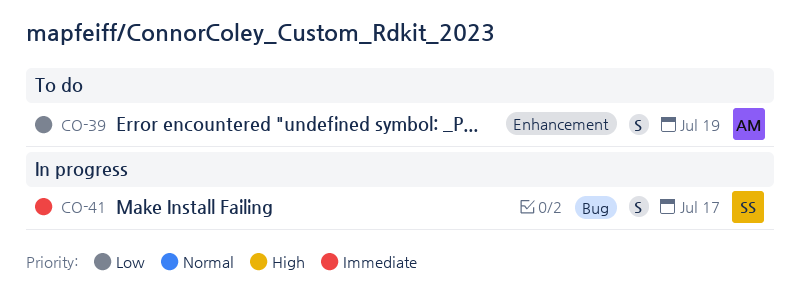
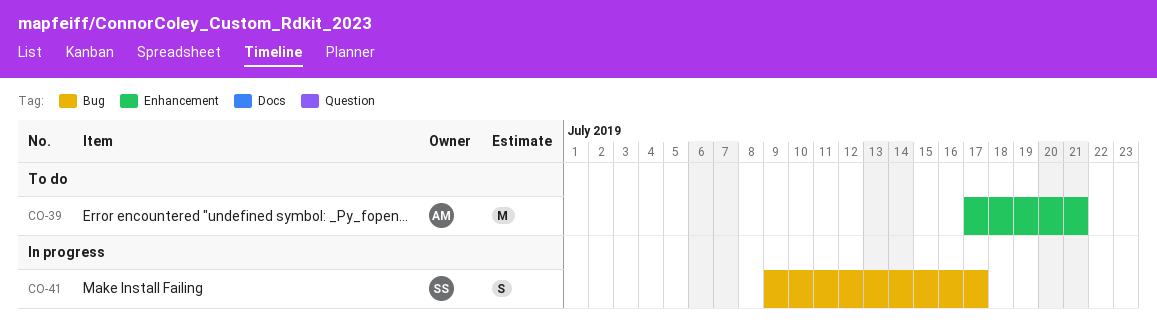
CO-39, estimate: S -> M
CO-39, due: Jul 19 -> Jul 21

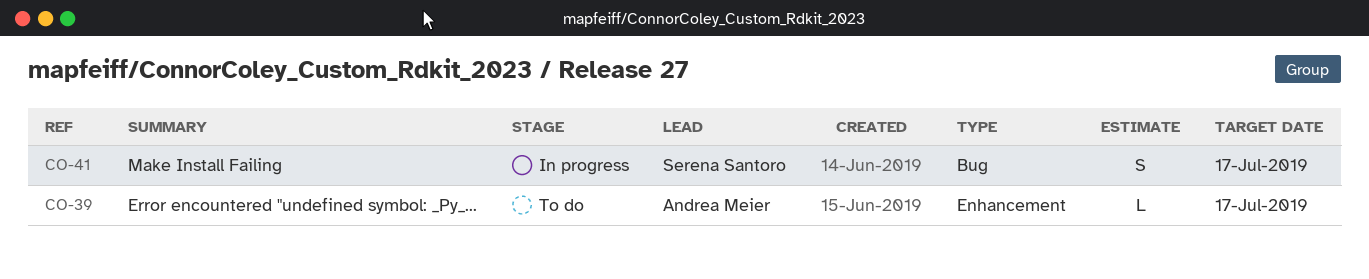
CO-39, estimate: M -> L
CO-39, due: Jul 21 -> Jul 17

